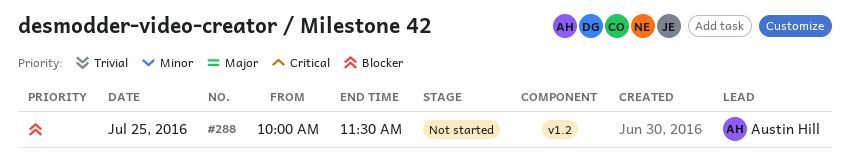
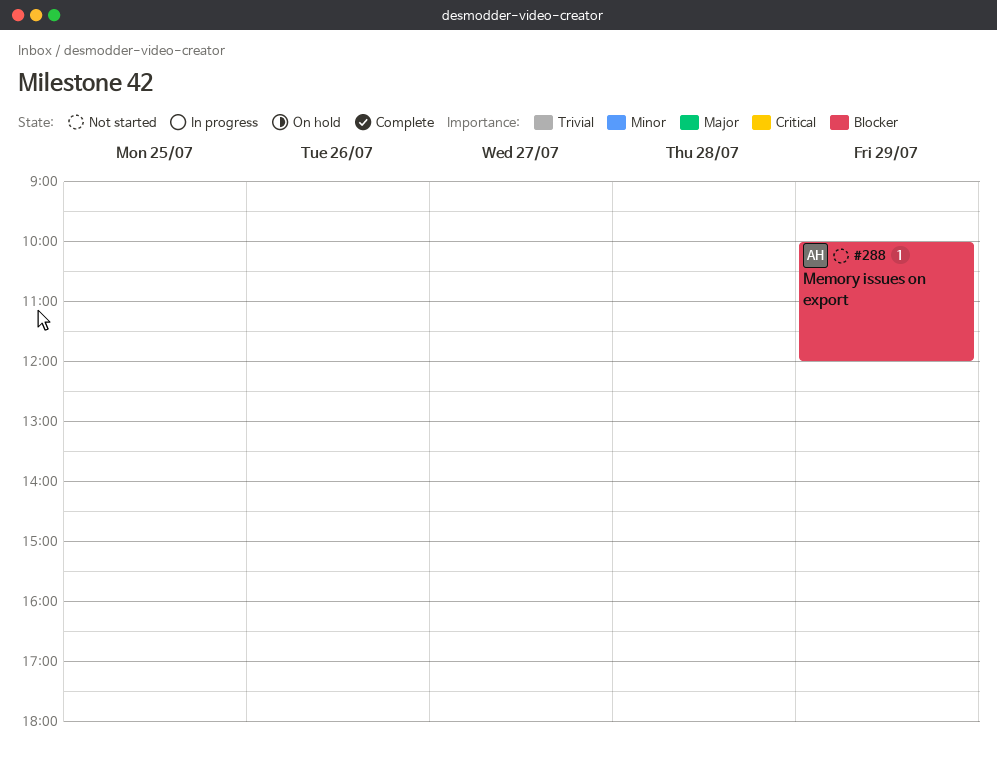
#288, day: Jul 25 -> Jul 29
#288, ends: 11:30 -> 12:00

